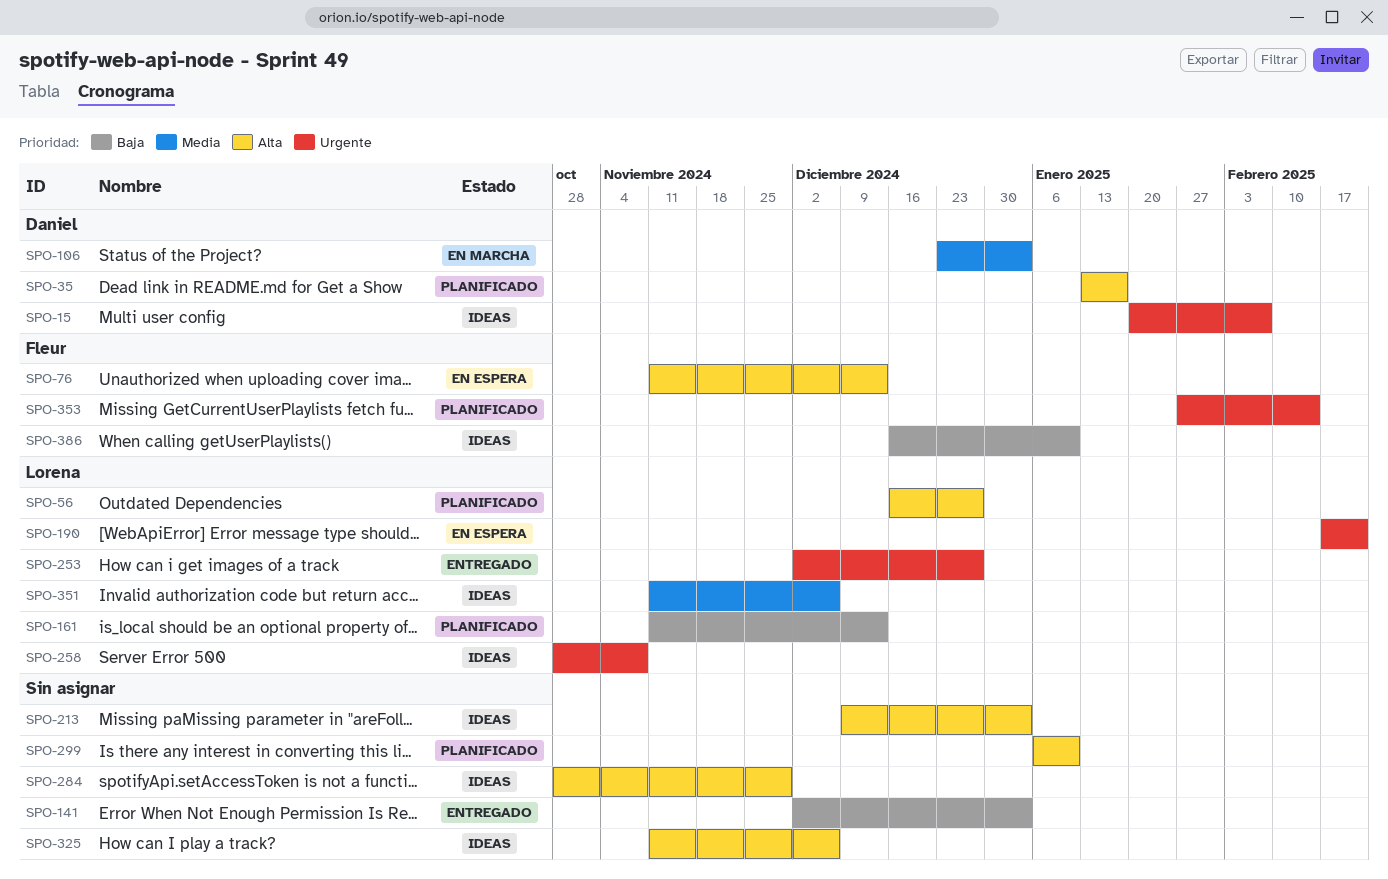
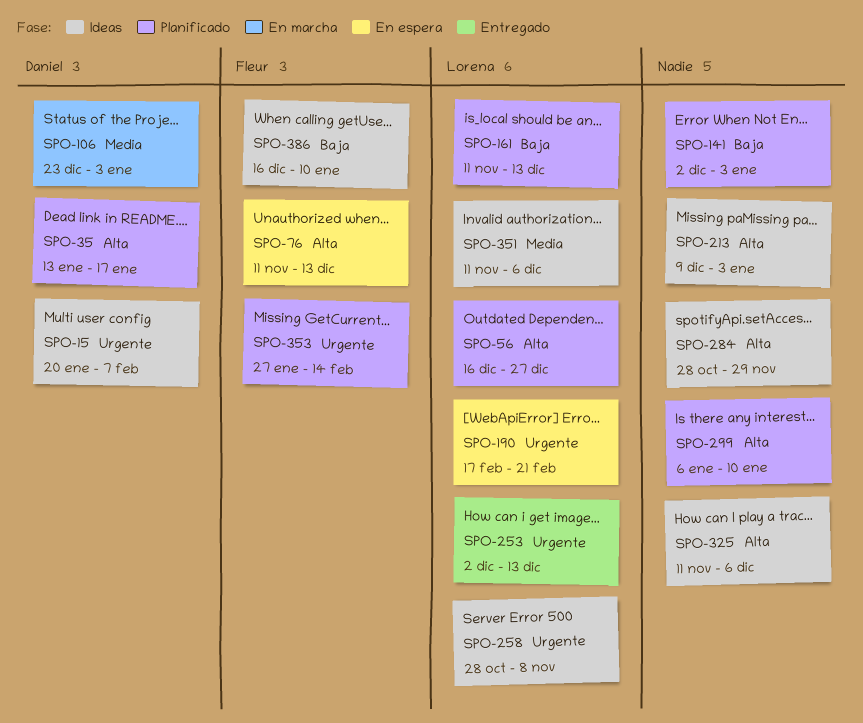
SPO-141, status: Entregado -> Planificado
SPO-253, due: Dec 27 -> Dec 13

